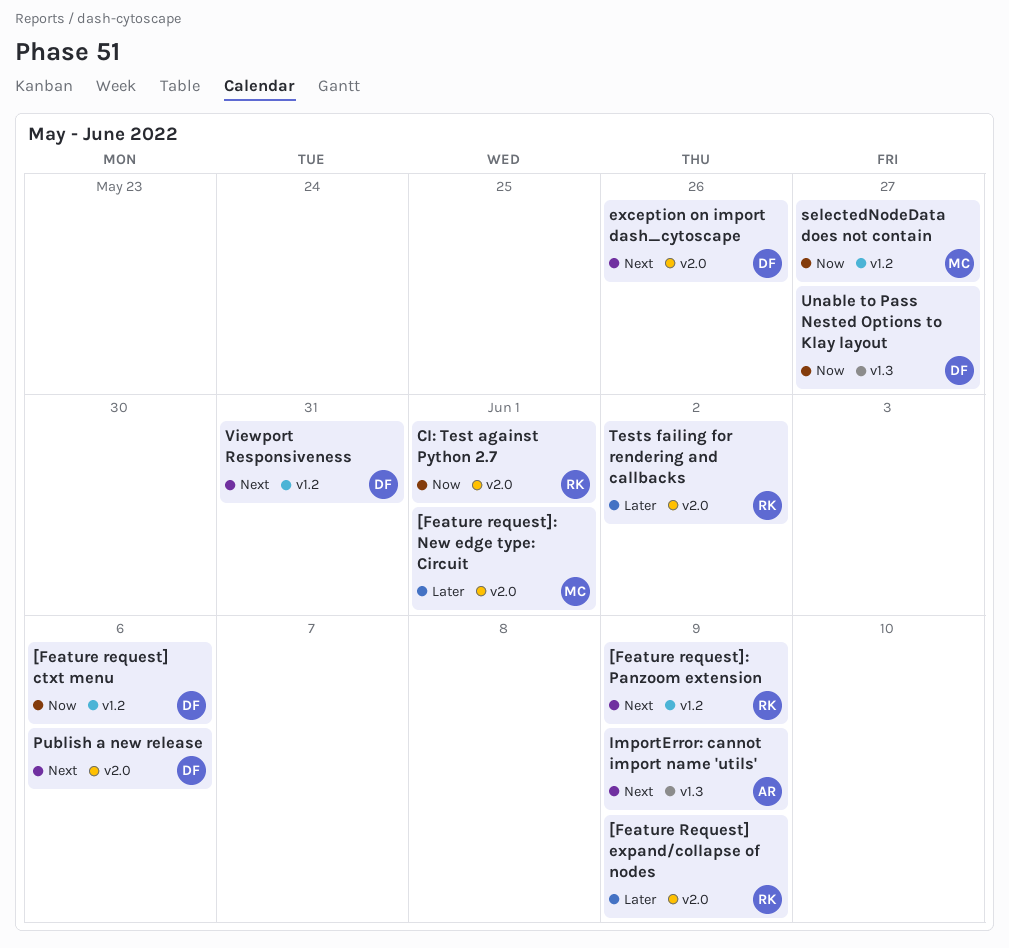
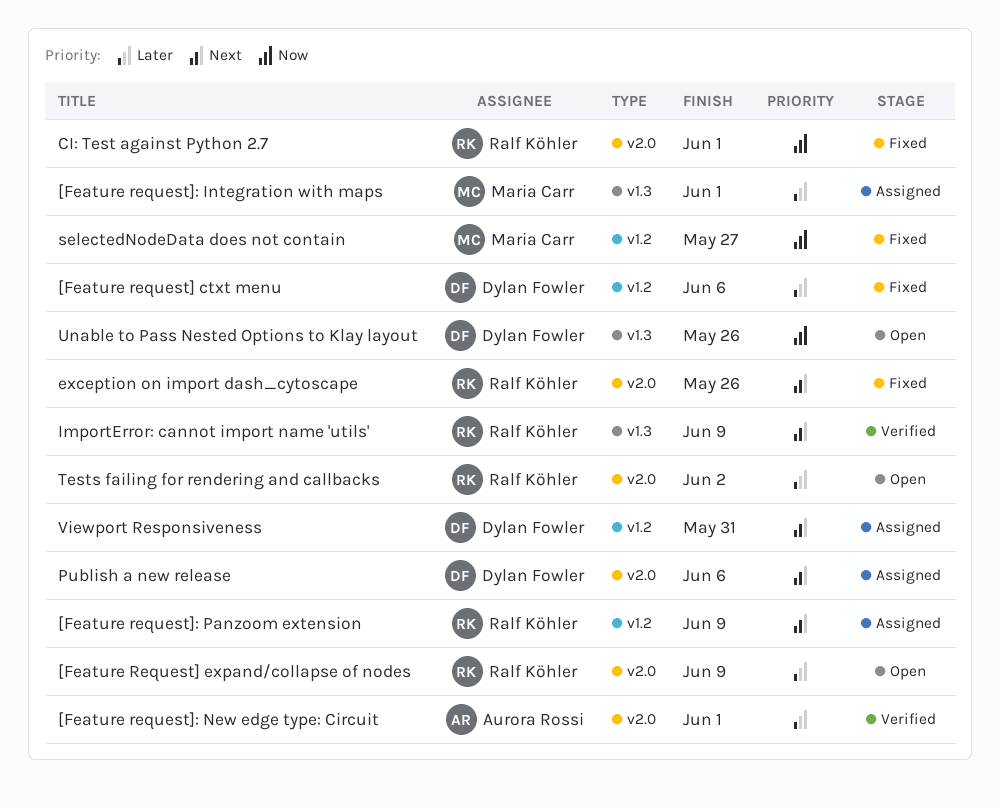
[Feature request] ctxt menu, priority: Now -> Later
[Feature request]: Integration with maps: none -> present
[Feature request]: New edge type: Circuit, owner: Maria Carr -> Aurora Rossi
exception on import dash_cytoscape, owner: Dylan Fowler -> Ralf Köhler
ImportError: cannot import name 'utils', owner: Aurora Rossi -> Ralf Köhler
Unable to Pass Nested Options to Klay layout, due: May 27 -> May 26

